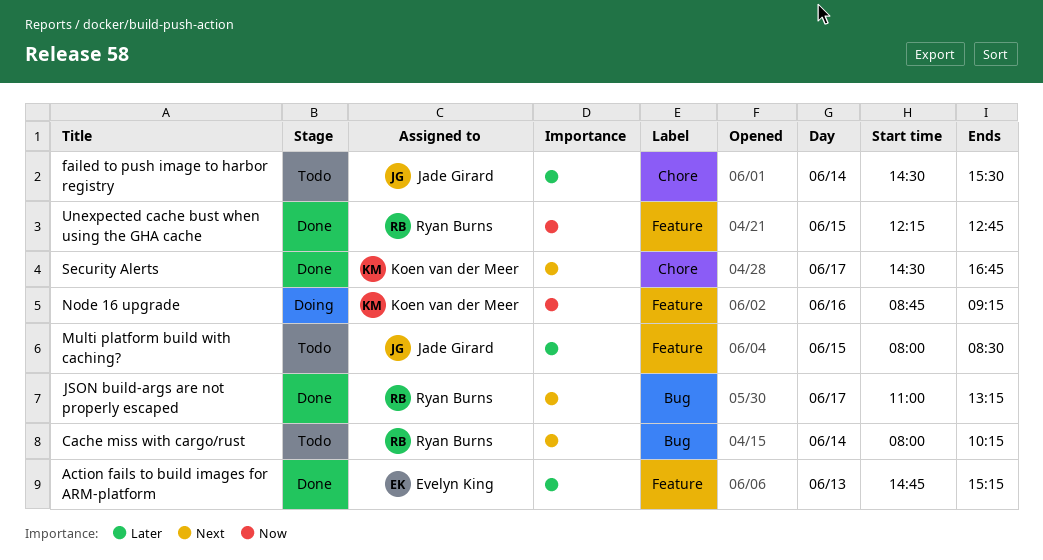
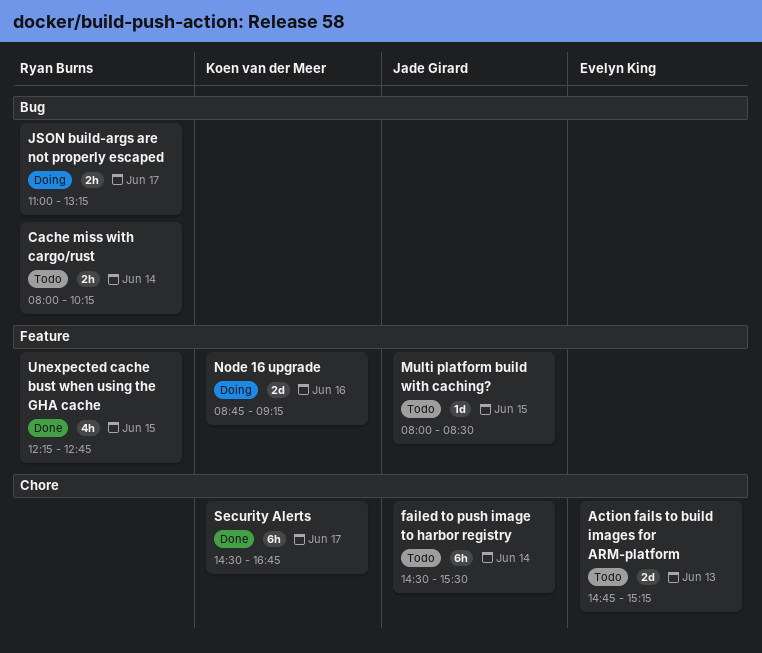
Action fails to build images for ARM-platform, status: Done -> Todo
Action fails to build images for ARM-platform, label: Feature -> Chore
JSON build-args are not properly escaped, status: Done -> Doing

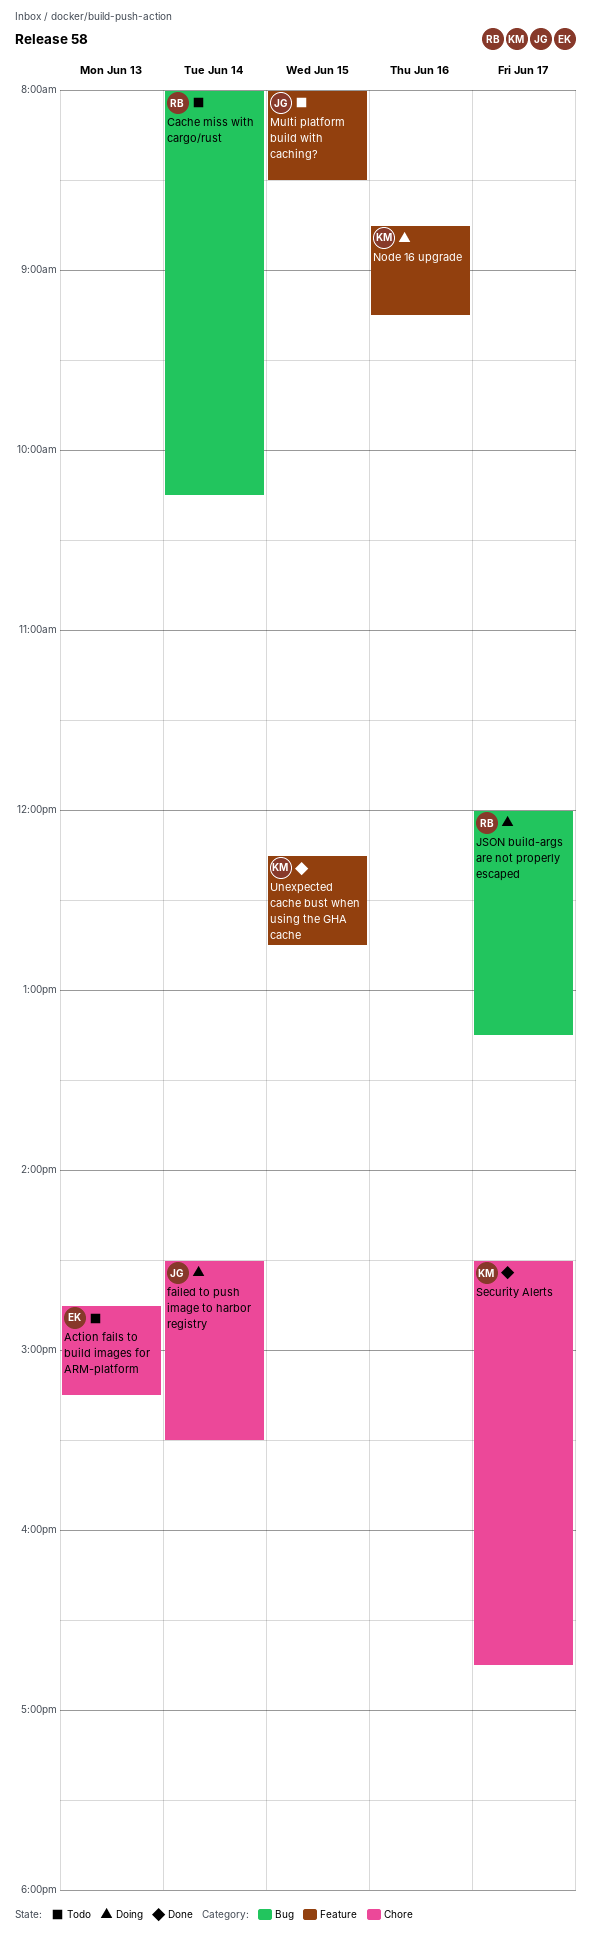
failed to push image to harbor registry, status: Todo -> Doing
JSON build-args are not properly escaped, begins: 11:00 -> 12:00
Unexpected cache bust when using the GHA cache, owner: Ryan Burns -> Koen van der Meer

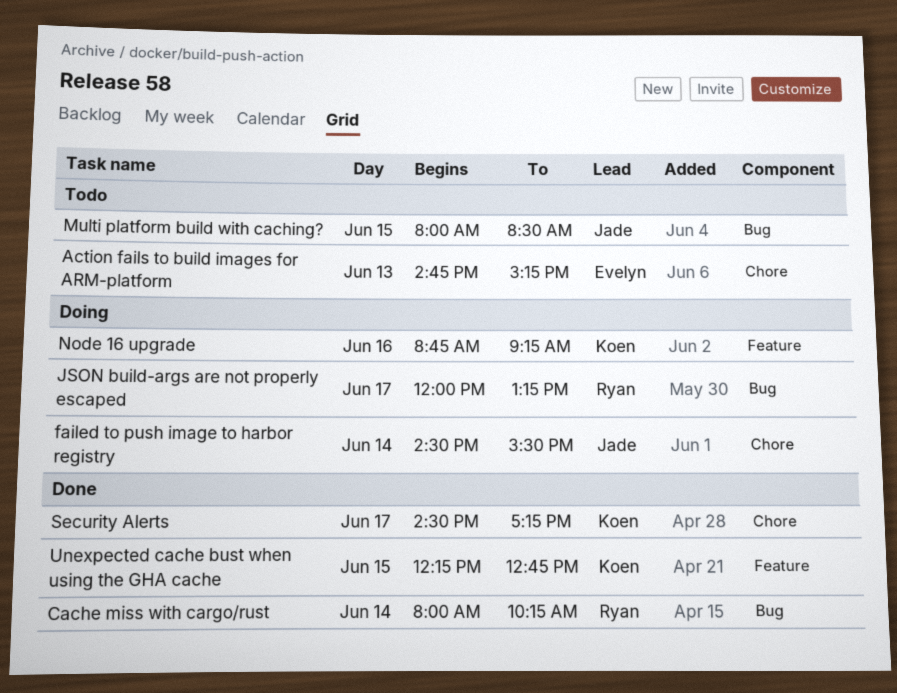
Cache miss with cargo/rust, status: Todo -> Done
Multi platform build with caching?, label: Feature -> Bug
Security Alerts, ends: 16:45 -> 17:15

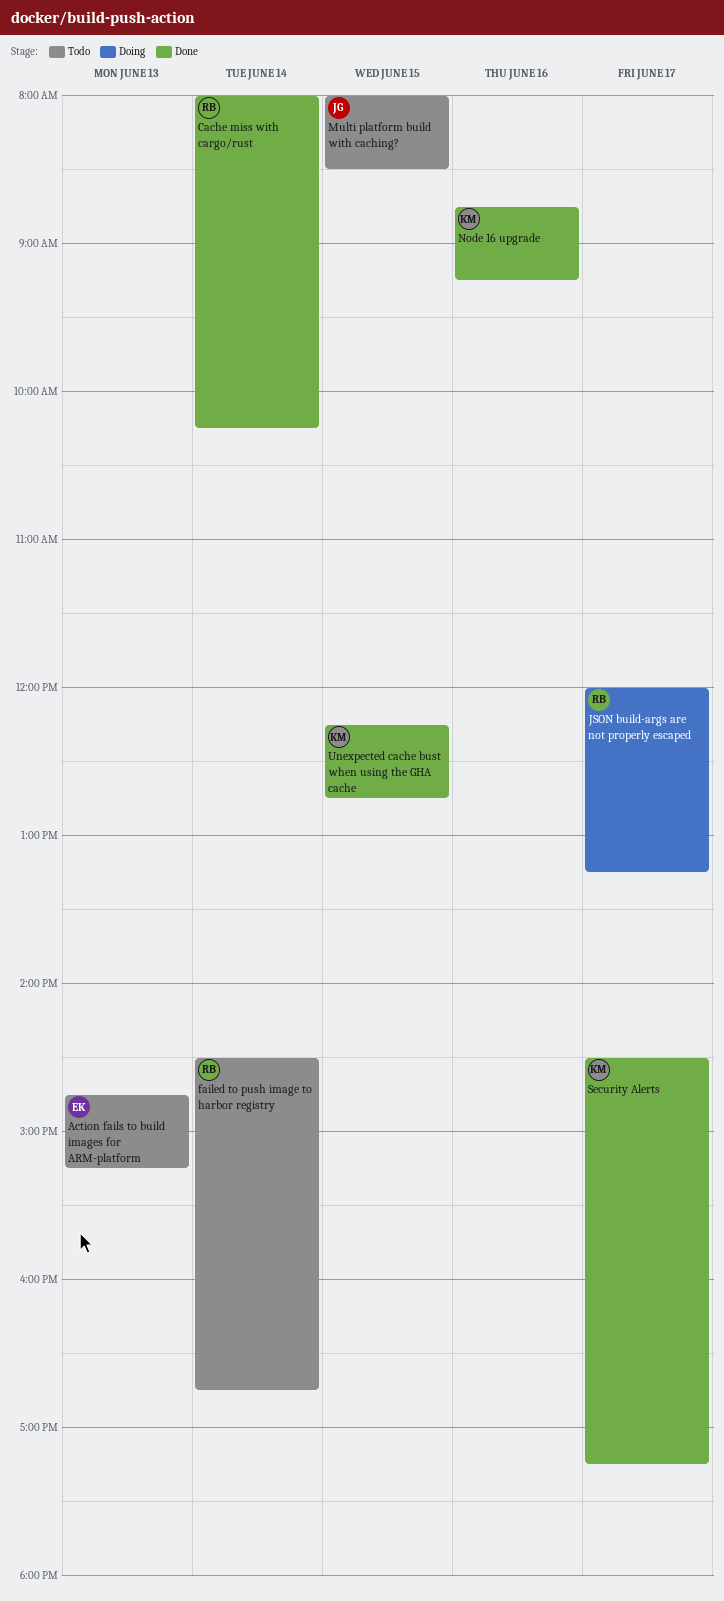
failed to push image to harbor registry, status: Doing -> Todo
failed to push image to harbor registry, owner: Jade -> Ryan
failed to push image to harbor registry, ends: 15:30 -> 16:45
Node 16 upgrade, status: Doing -> Done

